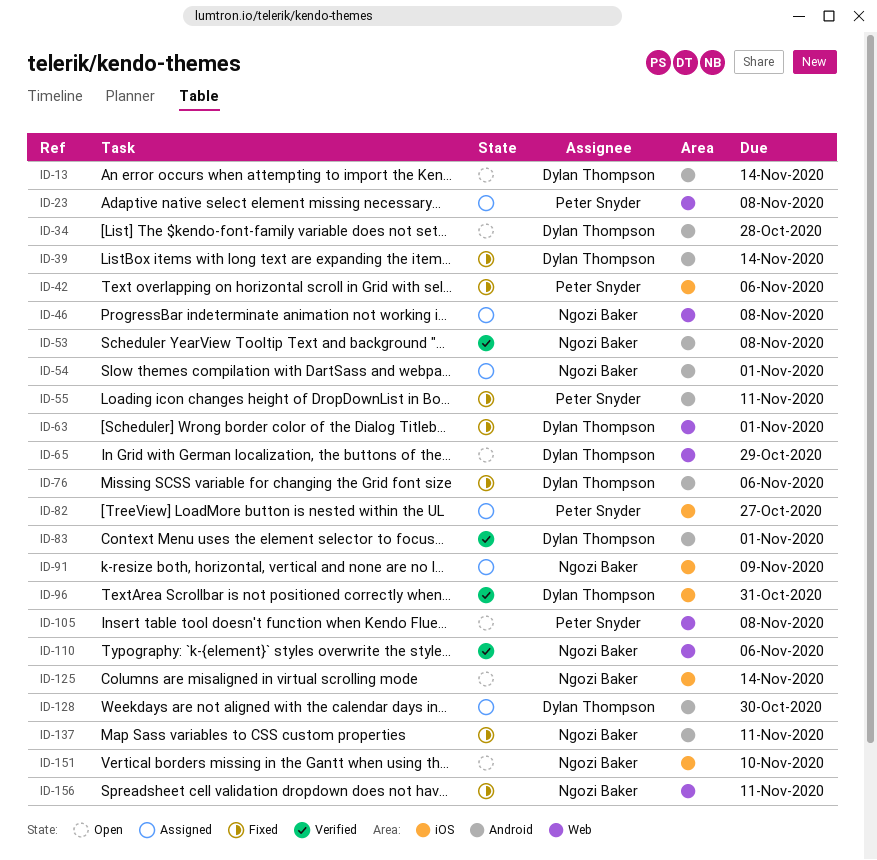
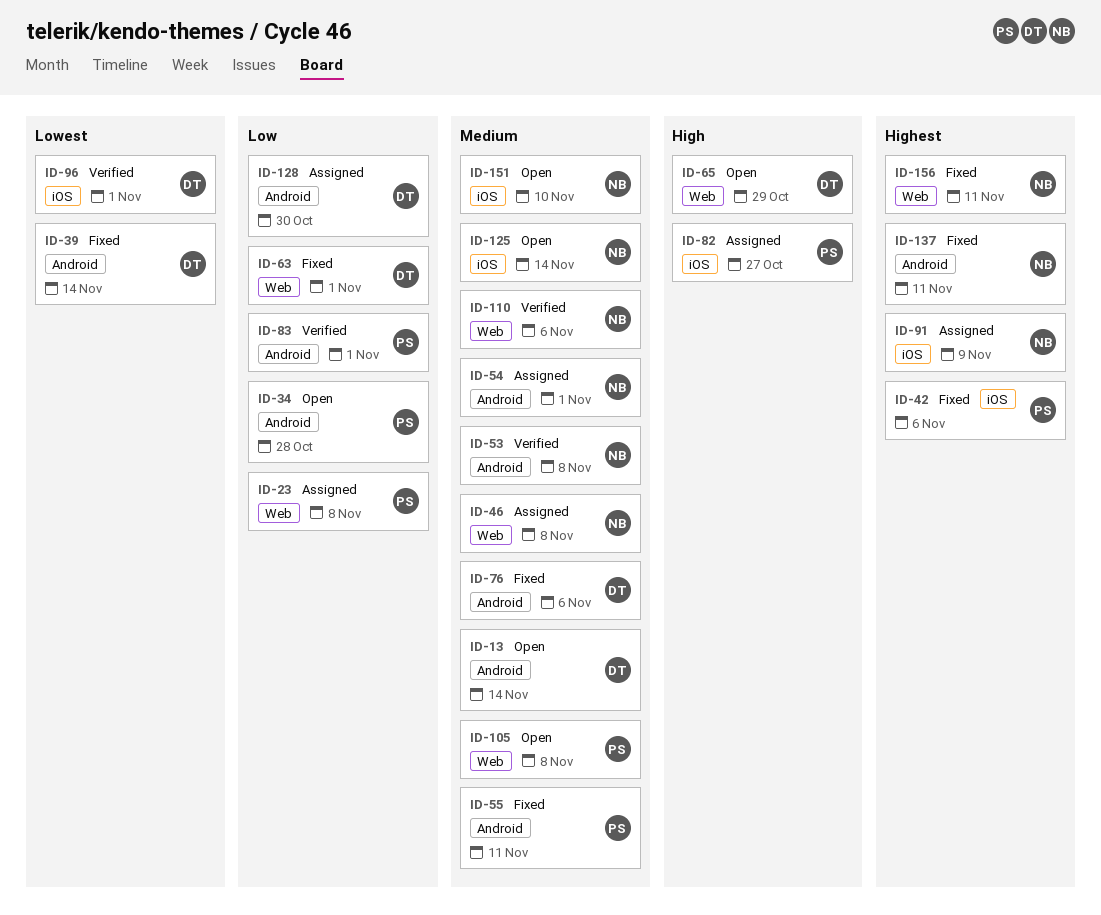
ID-34, owner: Dylan Thompson -> Peter Snyder
ID-83, owner: Dylan Thompson -> Peter Snyder
ID-96, due: Oct 31 -> Nov 1

